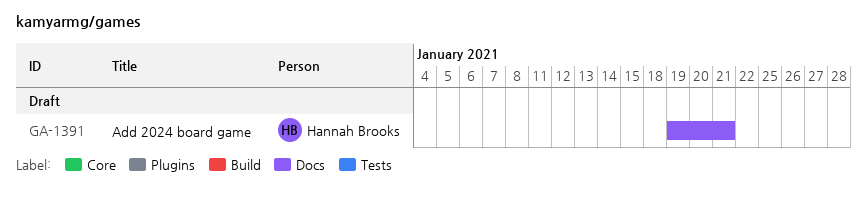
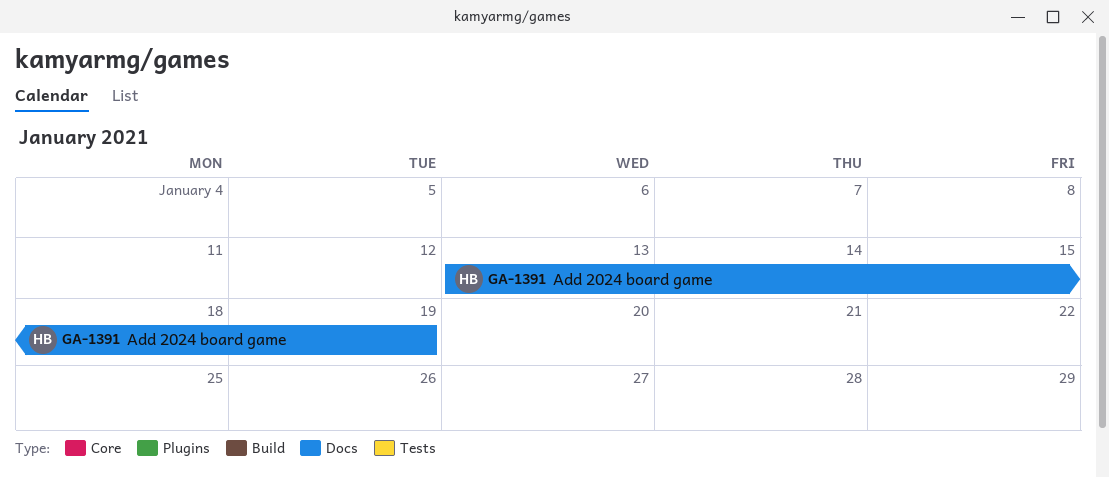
GA-1391, start: Jan 19 -> Jan 13
GA-1391, due: Jan 21 -> Jan 19

